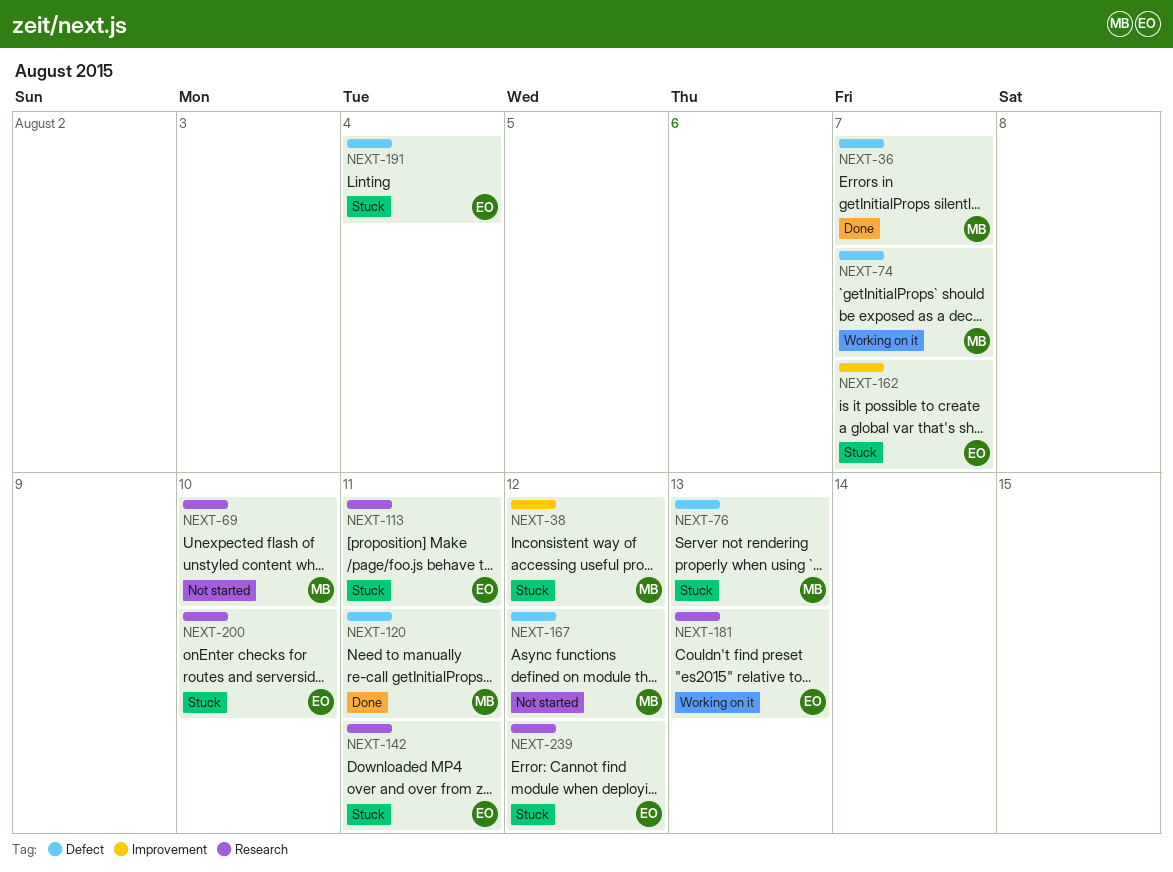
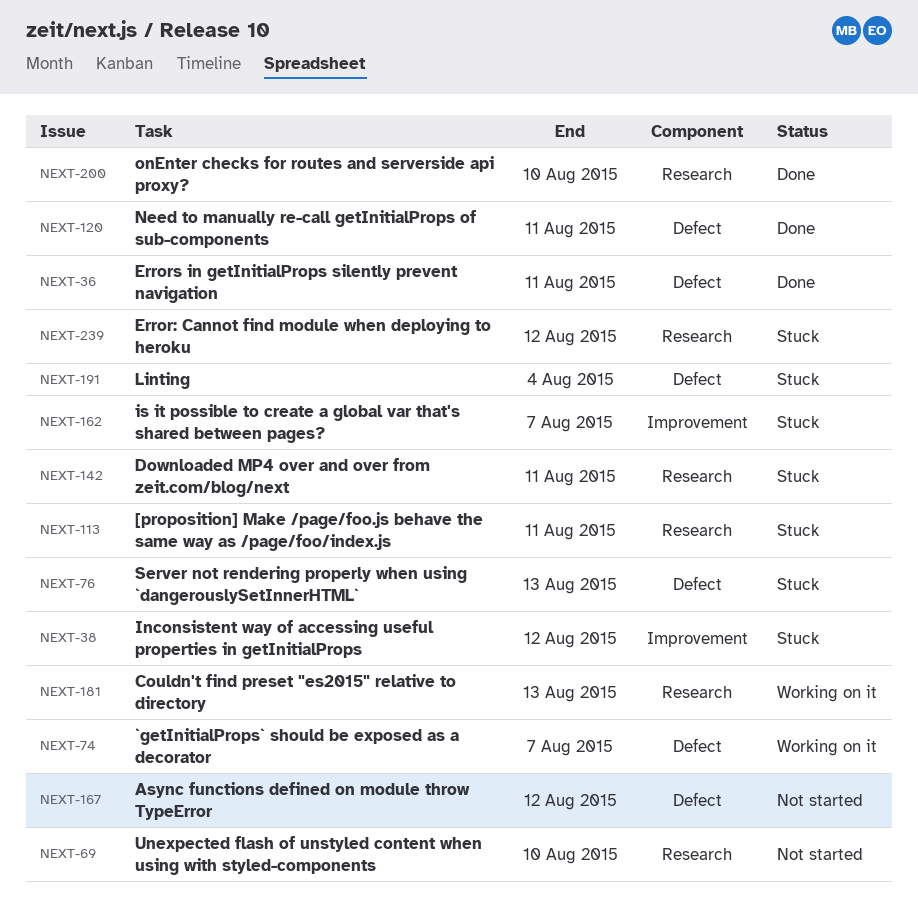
NEXT-36, due: Aug 7 -> Aug 11
NEXT-200, status: Stuck -> Done

